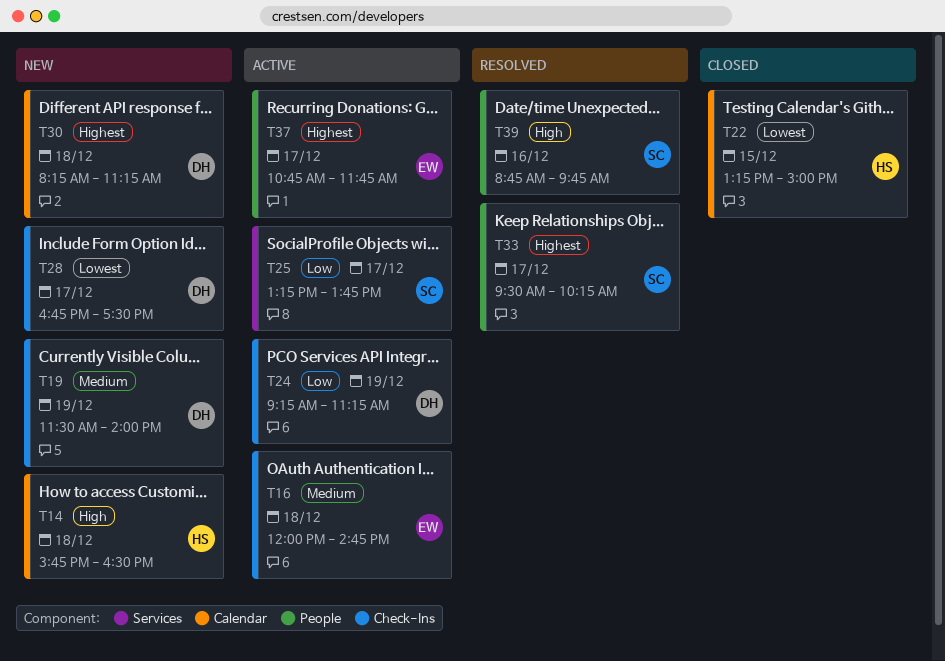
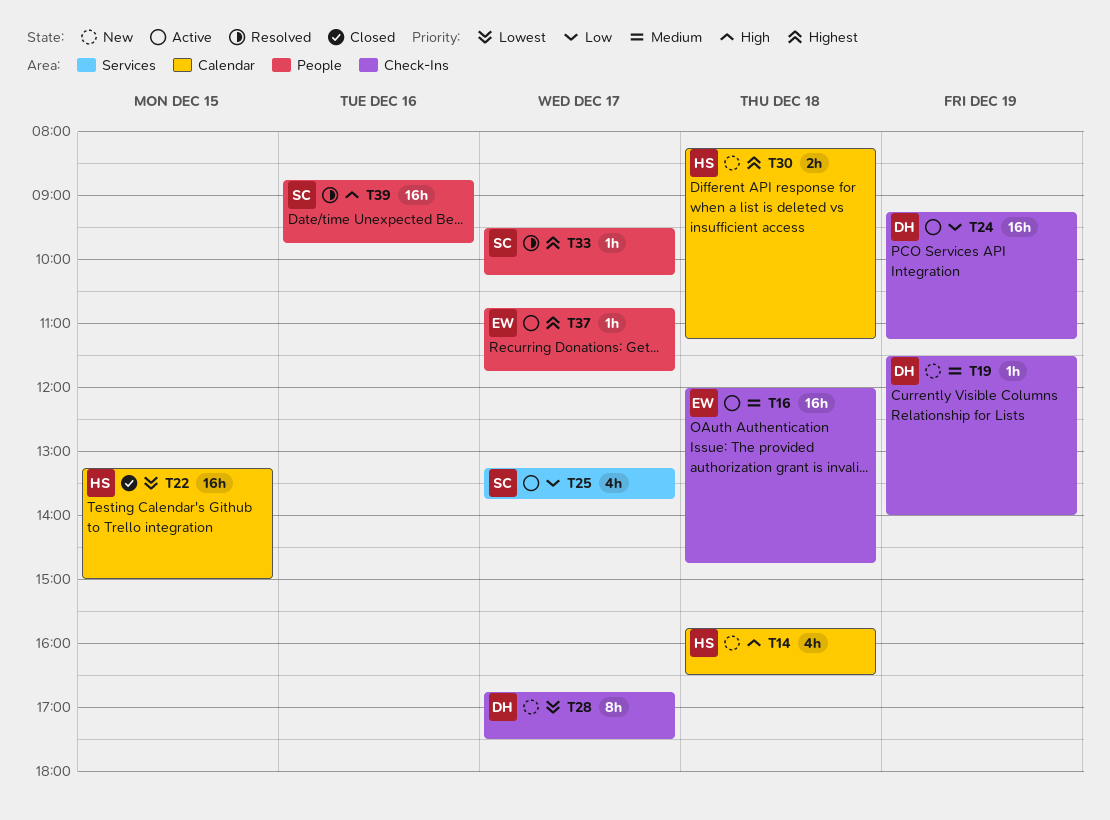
T30, owner: DH -> HS

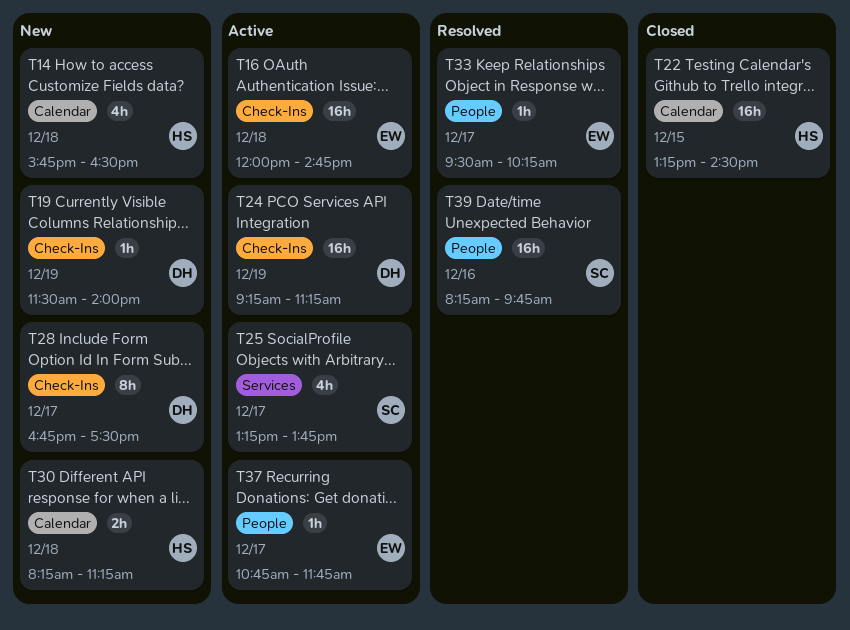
T22, ends: 15:00 -> 14:30
T33, owner: SC -> EW
T39, begins: 08:45 -> 08:15

